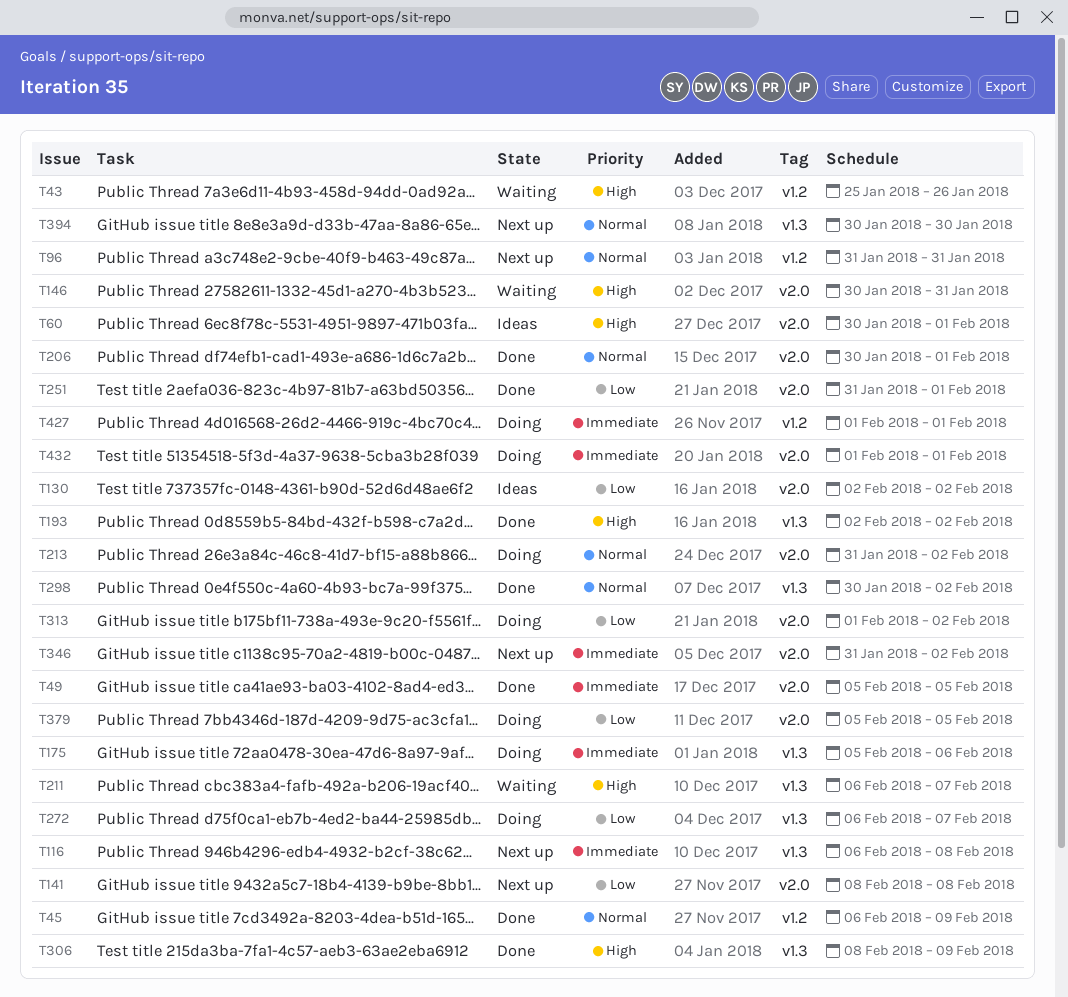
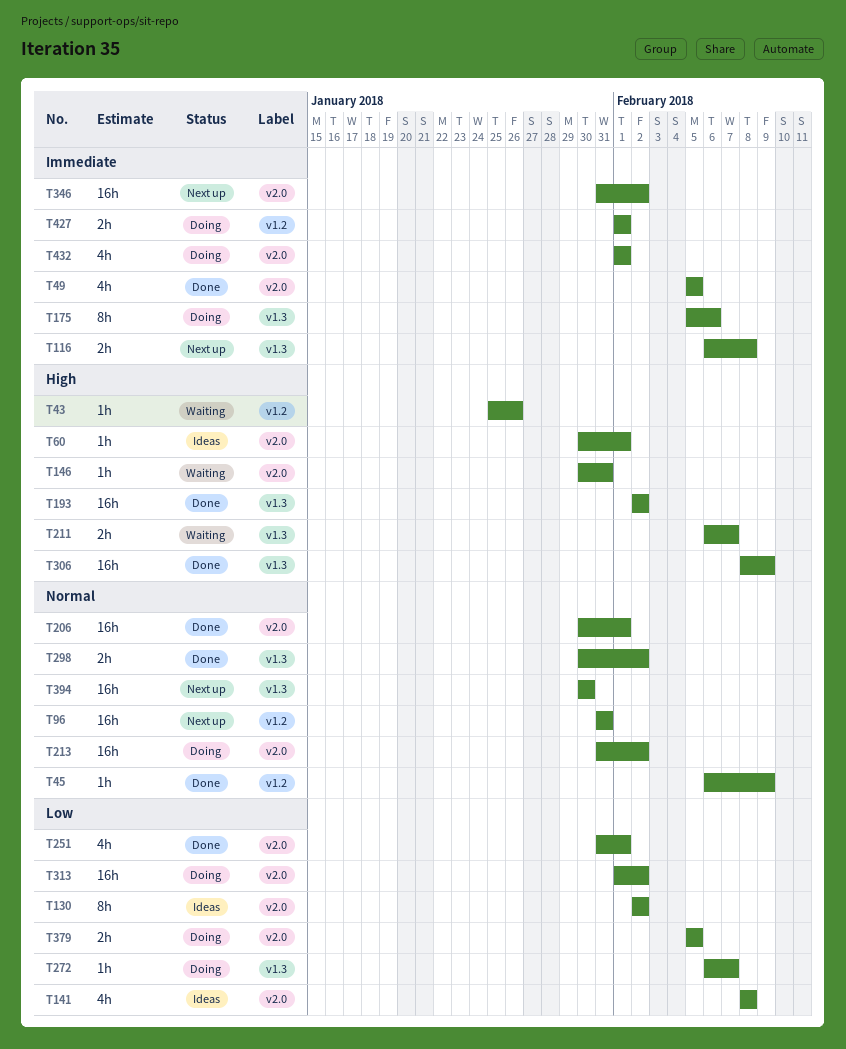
T141, status: Next up -> Ideas

